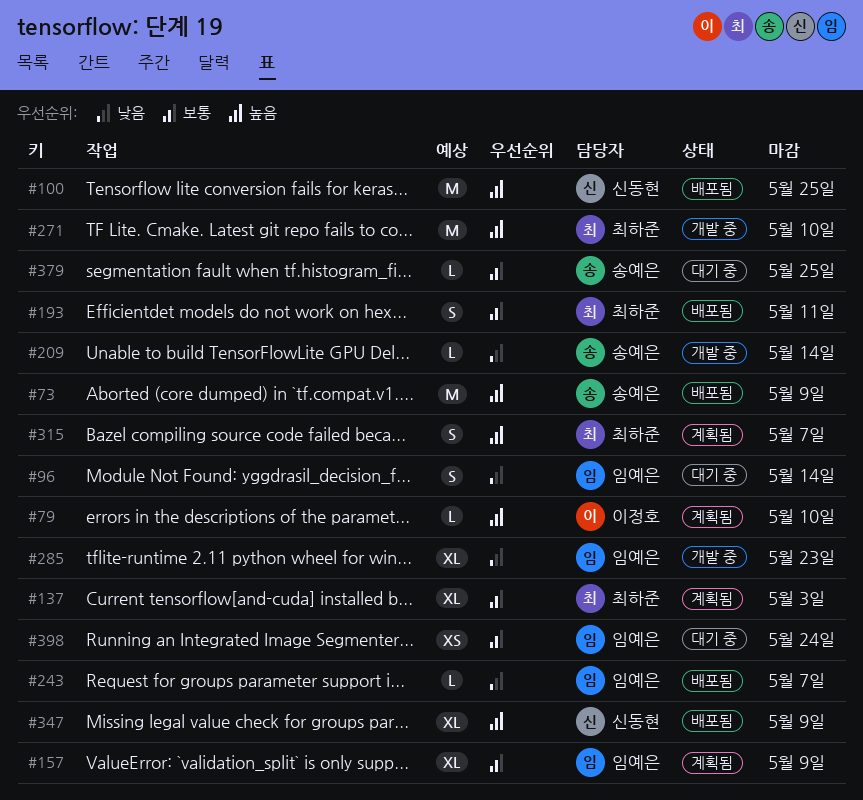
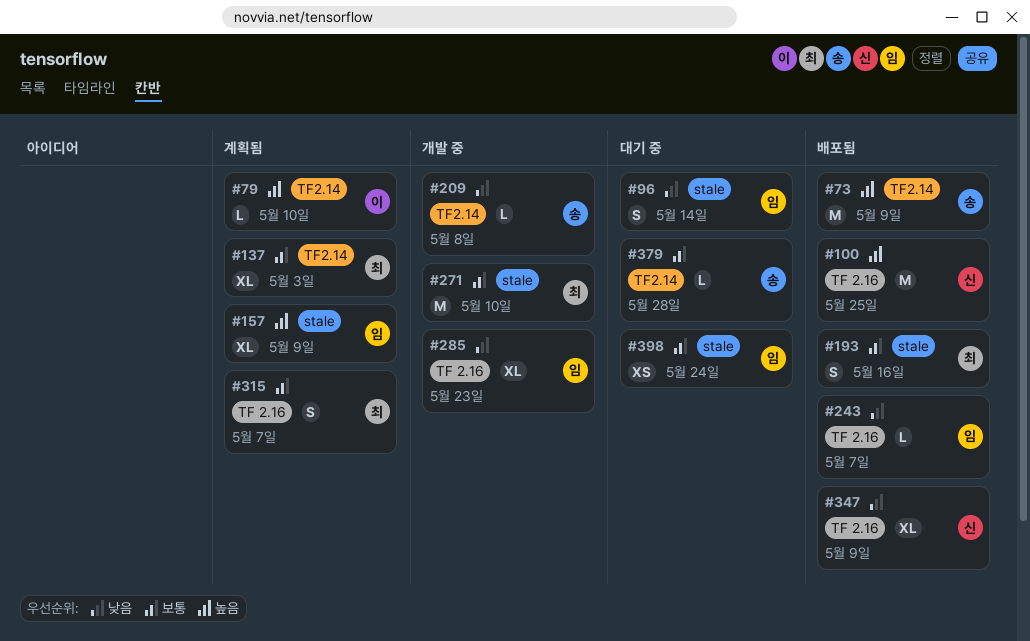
#157, priority: 보통 -> 높음
#193, due: May 11 -> May 16
#209, due: May 14 -> May 8
#271, priority: 높음 -> 보통
#315, priority: 높음 -> 보통
#347, priority: 높음 -> 낮음
#379, due: May 25 -> May 28

